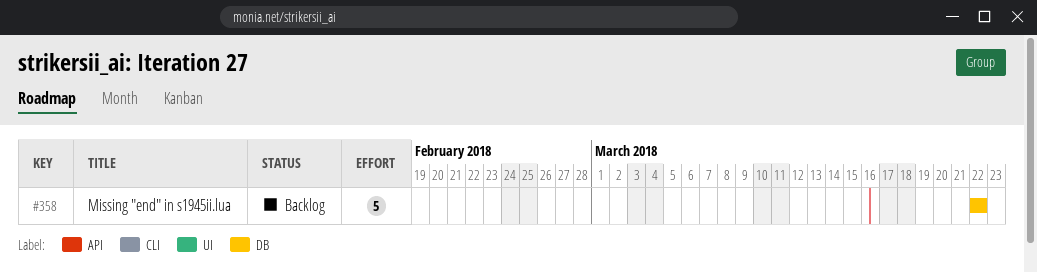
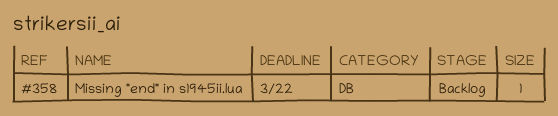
#358, estimate: 5 -> 1

